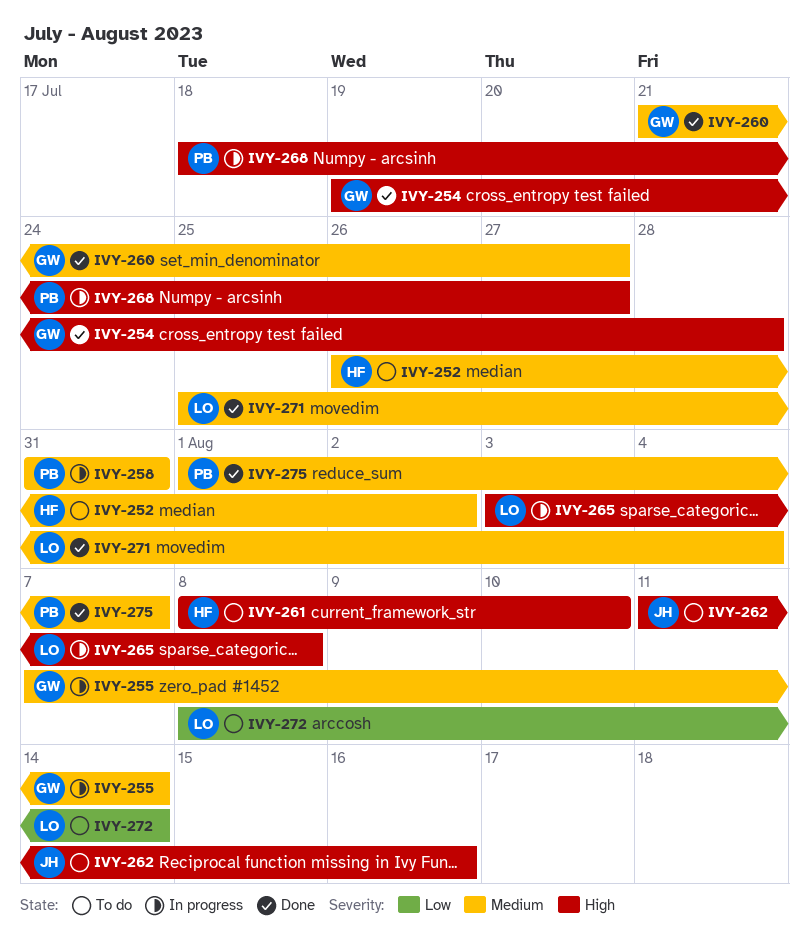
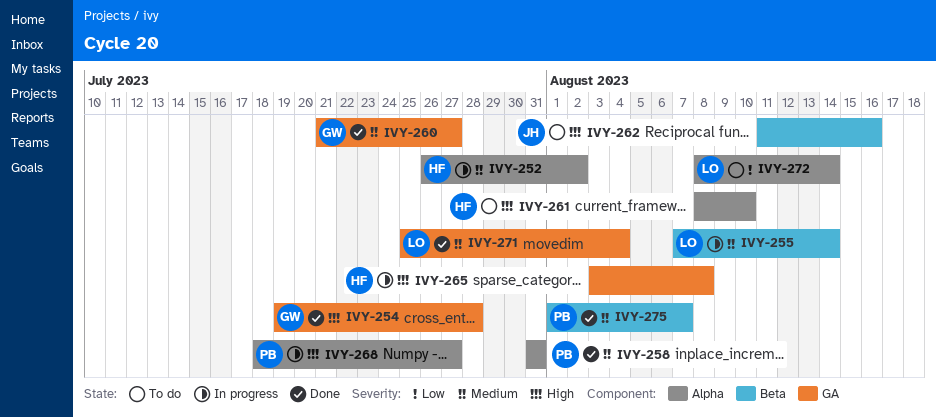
IVY-252, status: To do -> In progress
IVY-255, owner: GW -> LO
IVY-258, status: In progress -> Done
IVY-265, owner: LO -> HF

